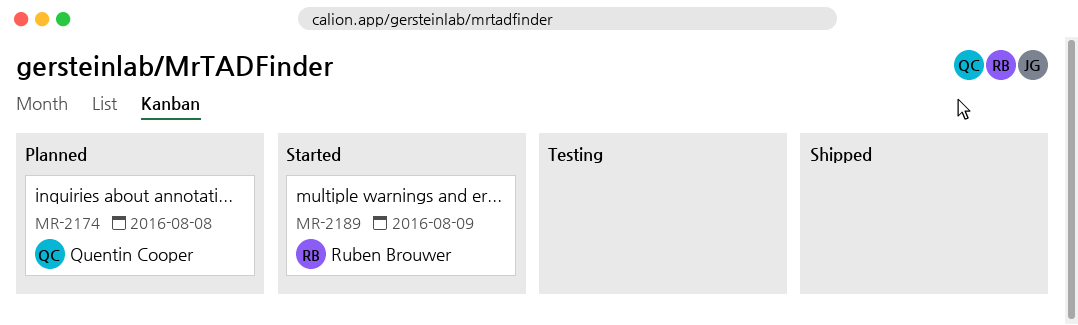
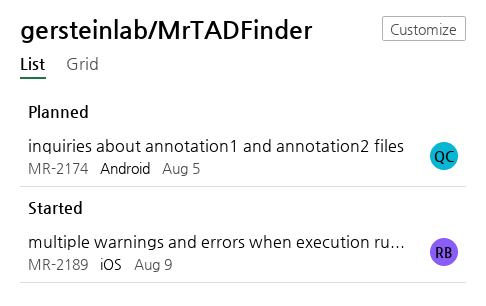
MR-2174, due: Aug 8 -> Aug 5

